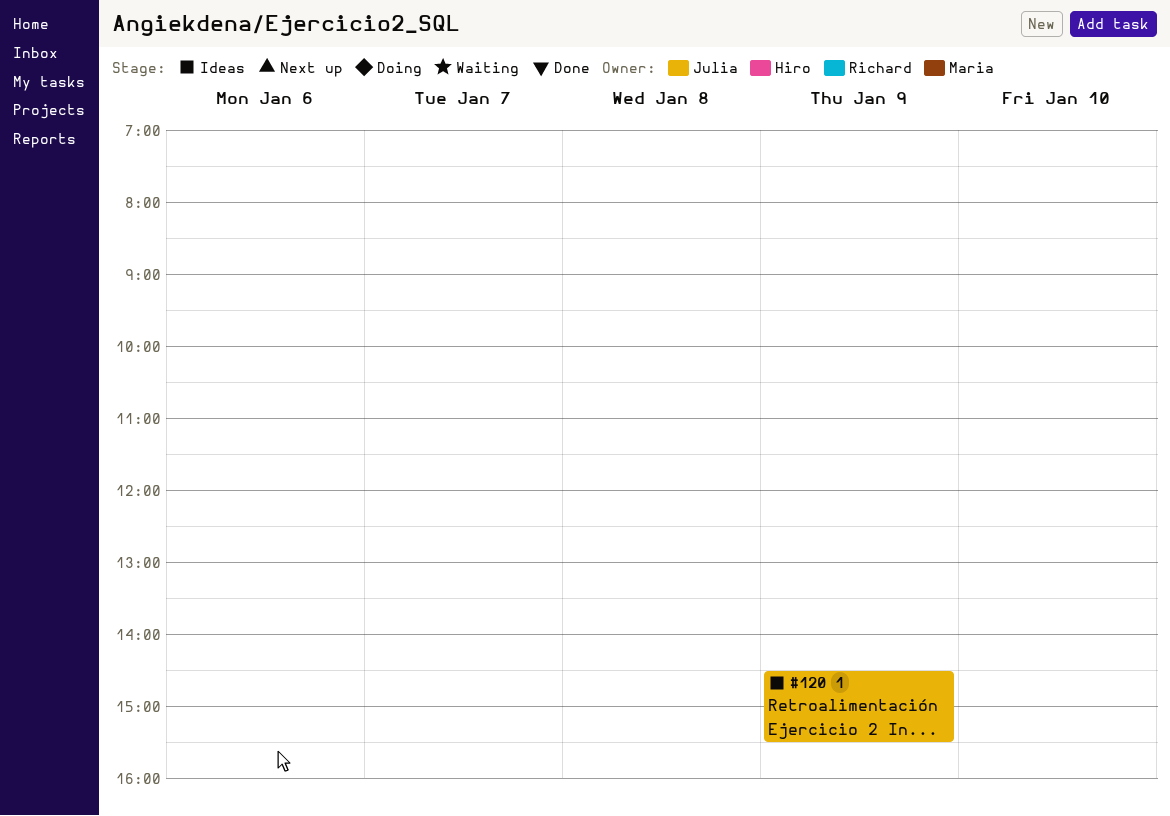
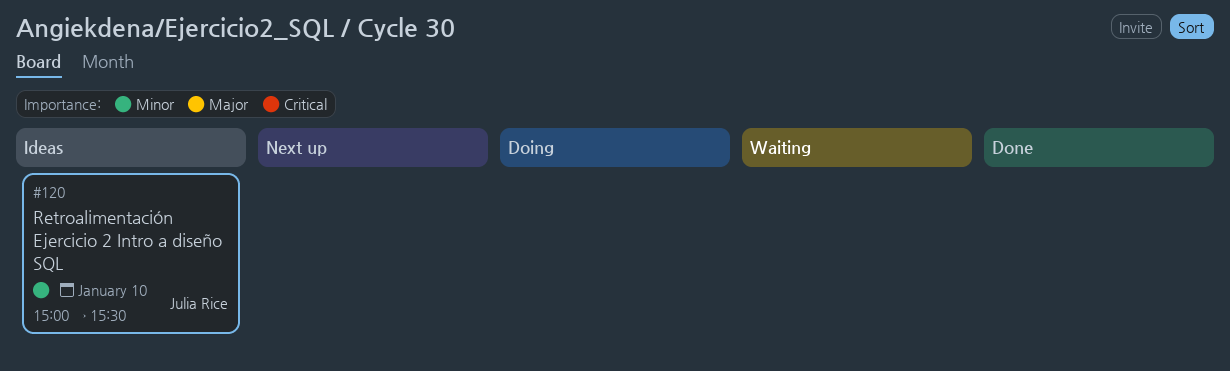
#120, day: Jan 9 -> Jan 10
#120, begins: 14:30 -> 15:00

